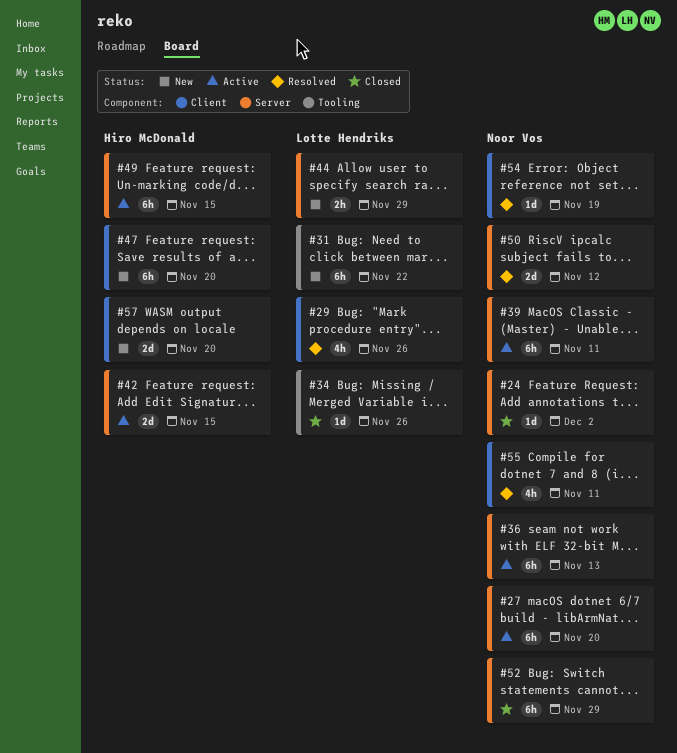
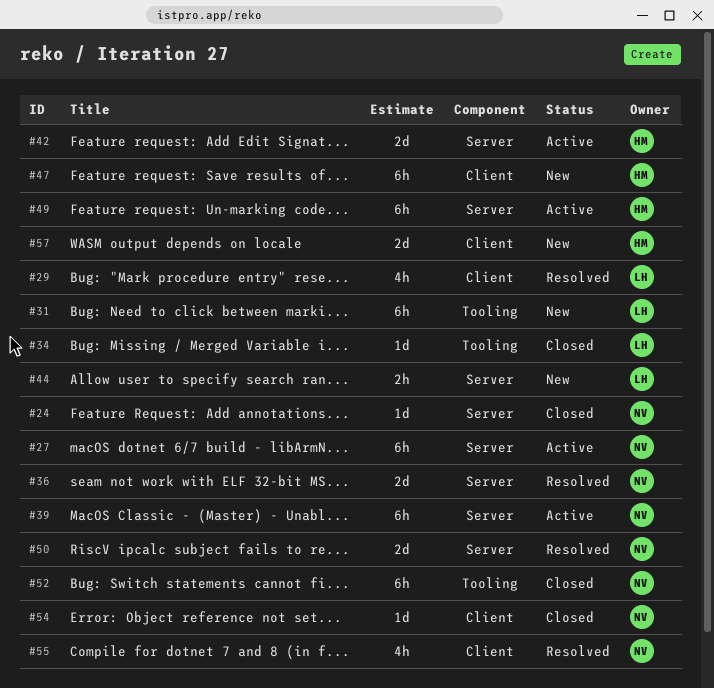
#36, status: Active -> Resolved
#36, estimate: 6h -> 2d
#52, label: Server -> Tooling
#54, status: Resolved -> Closed

